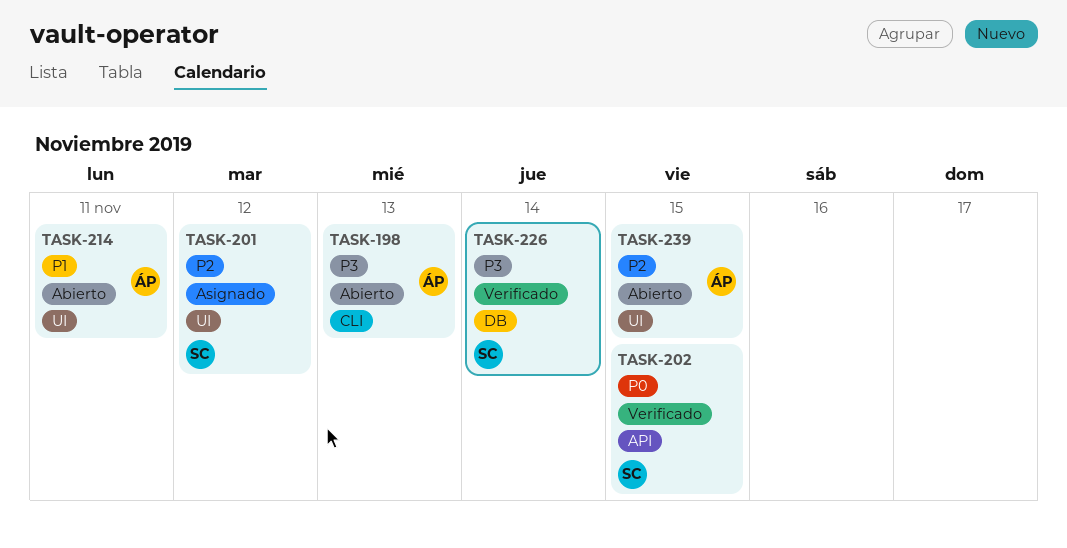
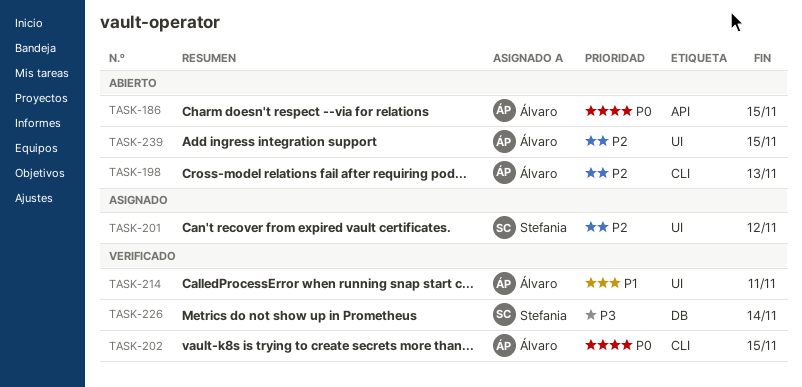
TASK-186: none -> present
TASK-198, priority: P3 -> P2
TASK-202, owner: Stefania -> Álvaro
TASK-202, label: API -> CLI
TASK-214, status: Abierto -> Verificado

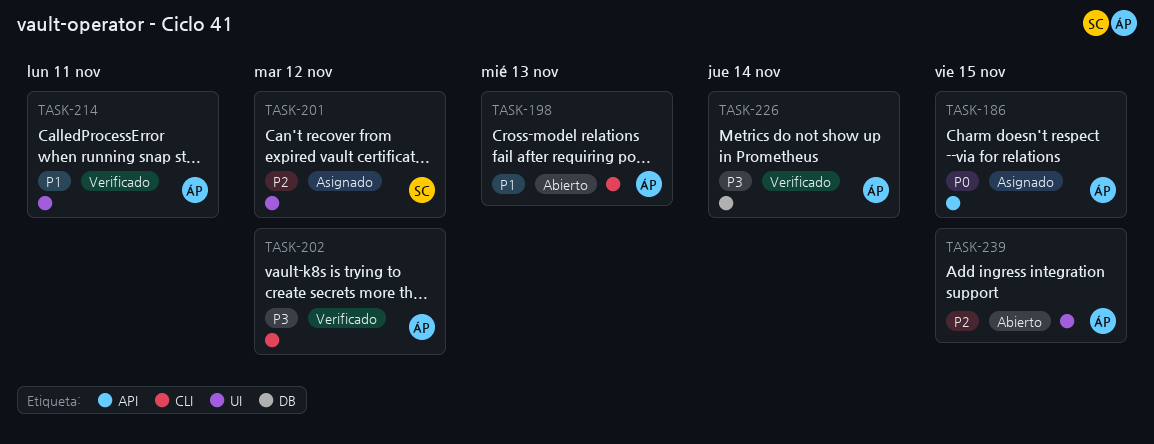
TASK-186, status: Abierto -> Asignado
TASK-198, priority: P2 -> P1
TASK-202, priority: P0 -> P3
TASK-202, due: Nov 15 -> Nov 12
TASK-226, owner: Stefania -> Álvaro

